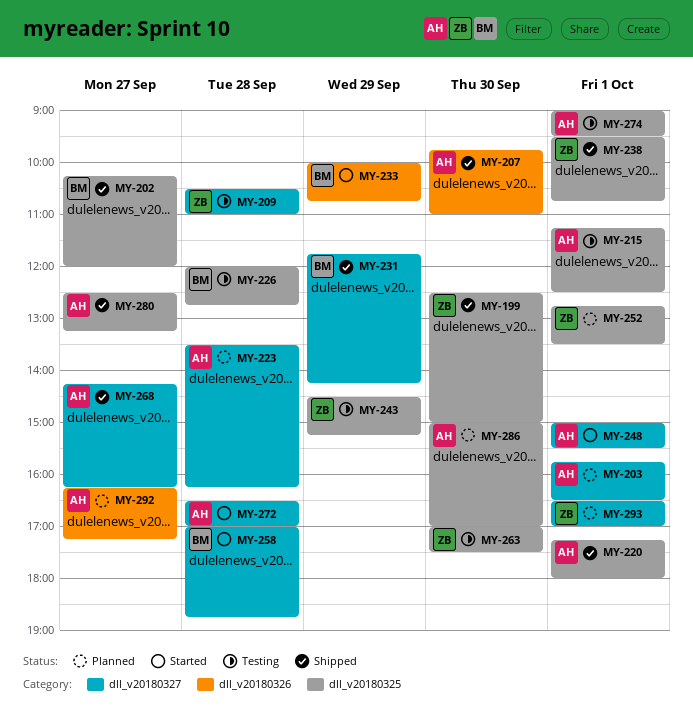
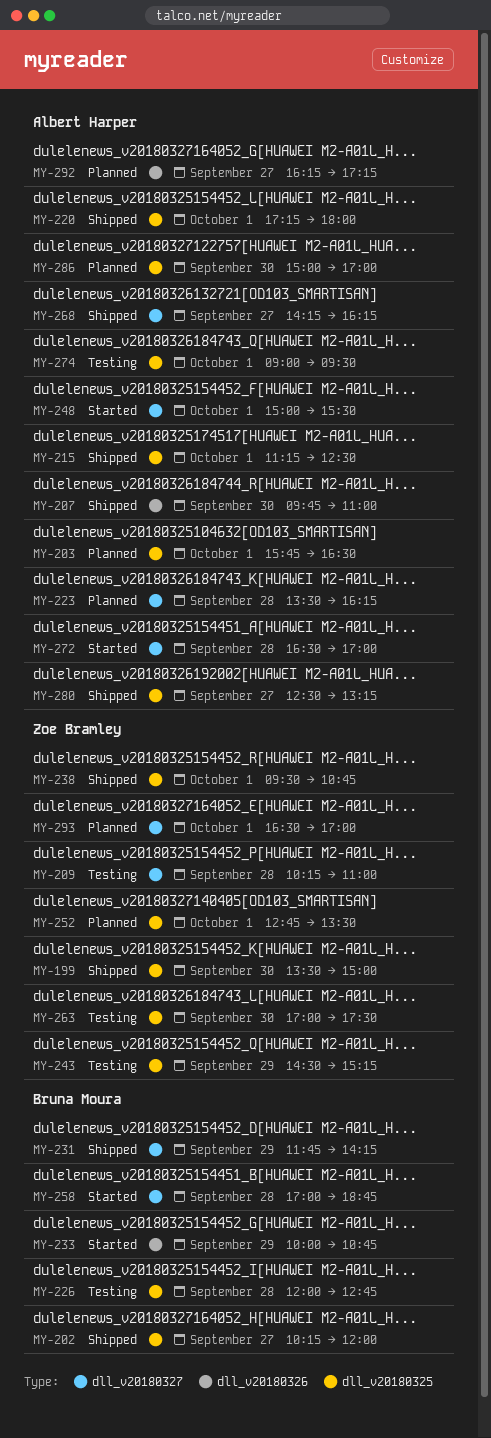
MY-199, begins: 12:30 -> 13:30
MY-203, label: dll_v20180327 -> dll_v20180325
MY-209, begins: 10:30 -> 10:15
MY-215, status: Testing -> Shipped

